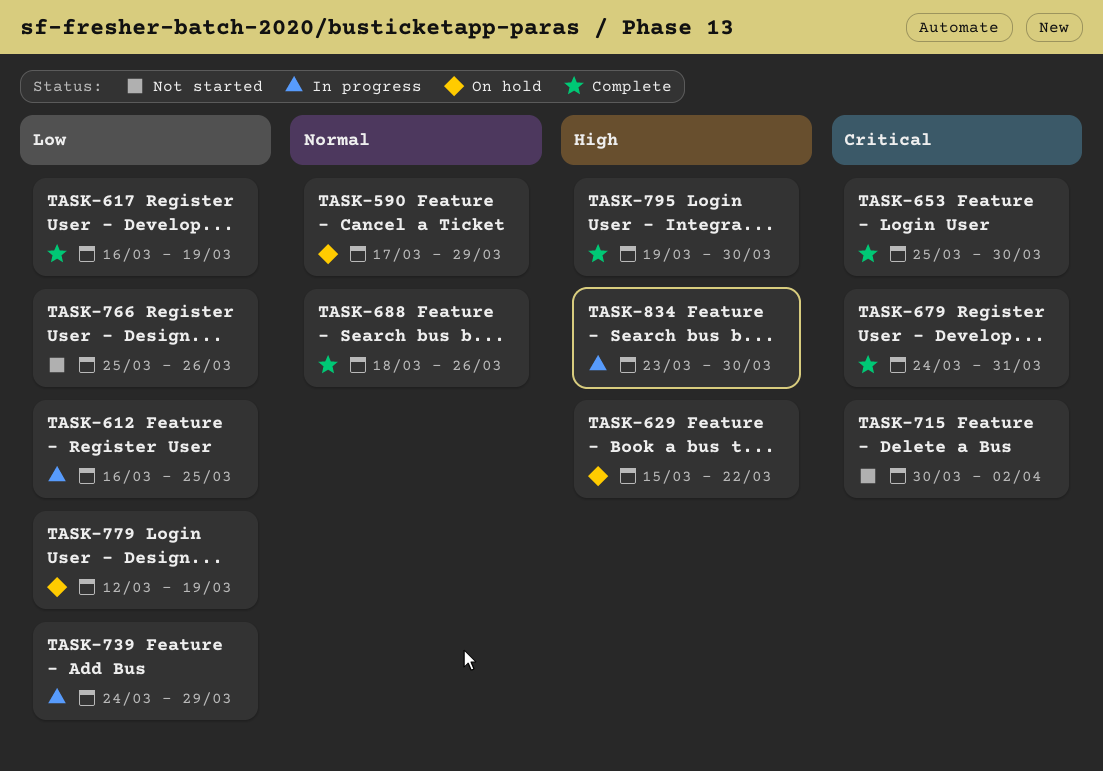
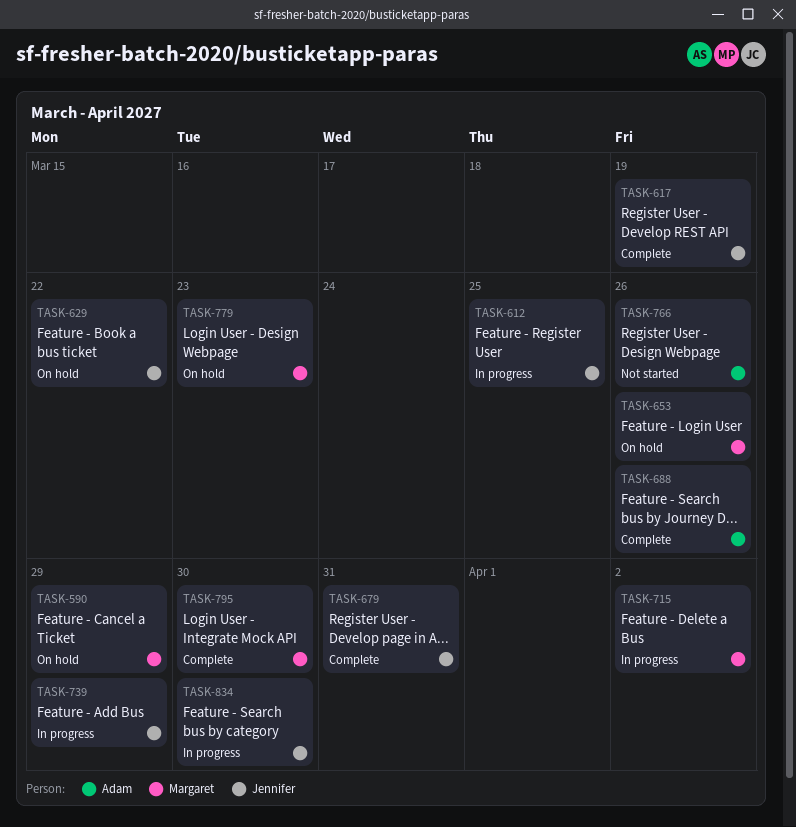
TASK-653, status: Complete -> On hold
TASK-653, due: Mar 30 -> Mar 26
TASK-715, status: Not started -> In progress
TASK-779, due: Mar 19 -> Mar 23

